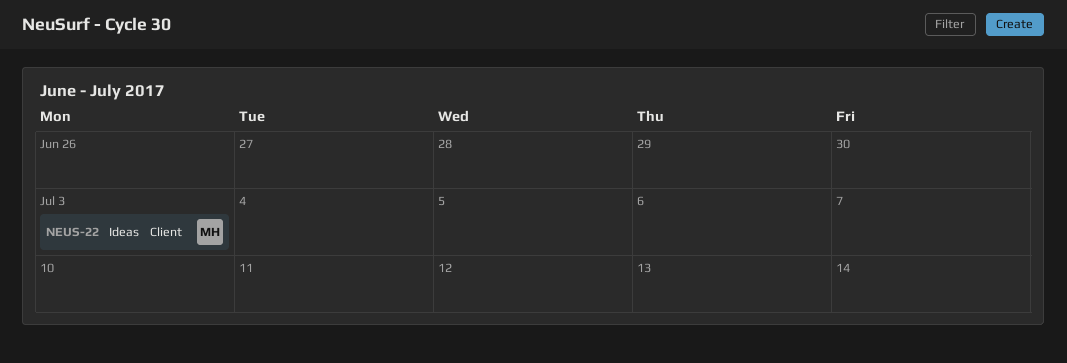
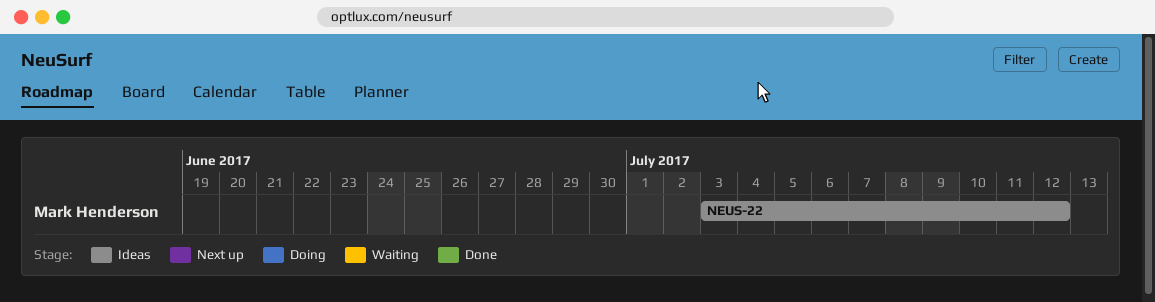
NEUS-22, due: Jul 3 -> Jul 12

